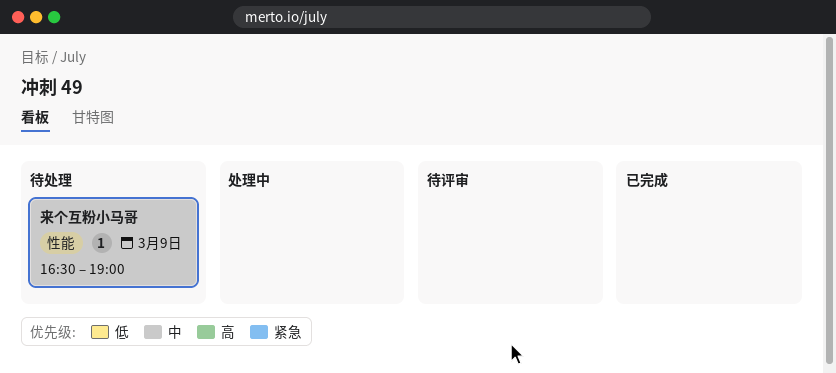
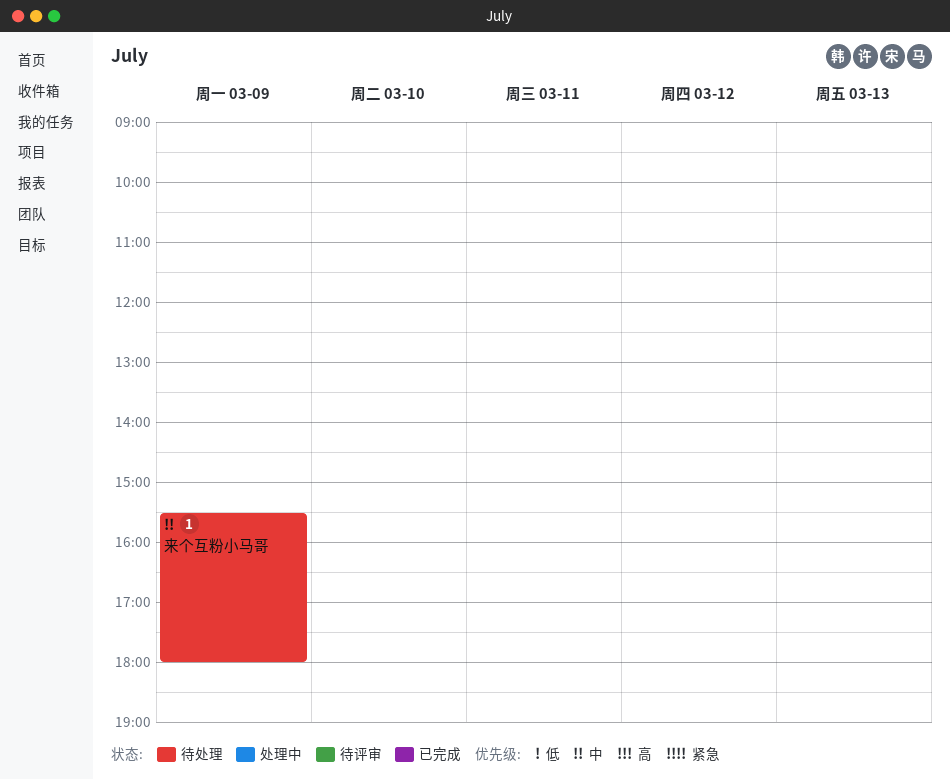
来个互粉小马哥, begins: 16:30 -> 15:30
来个互粉小马哥, ends: 19:00 -> 18:00

